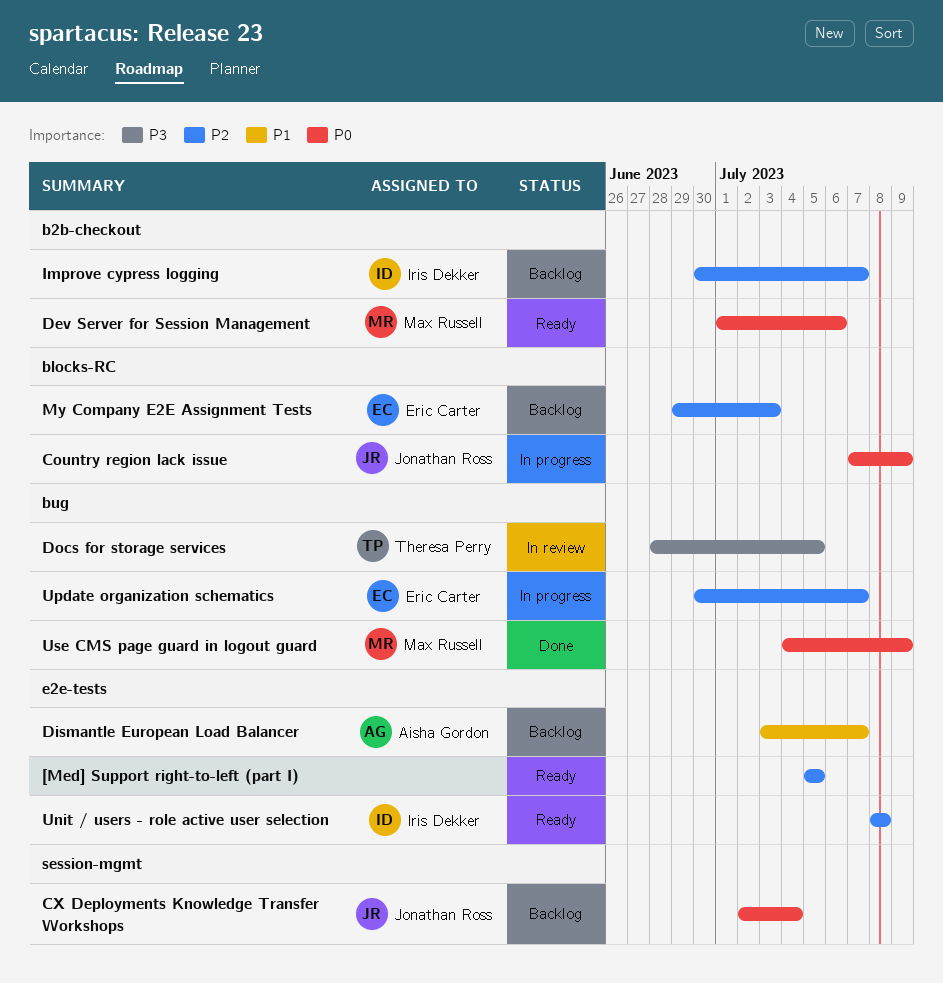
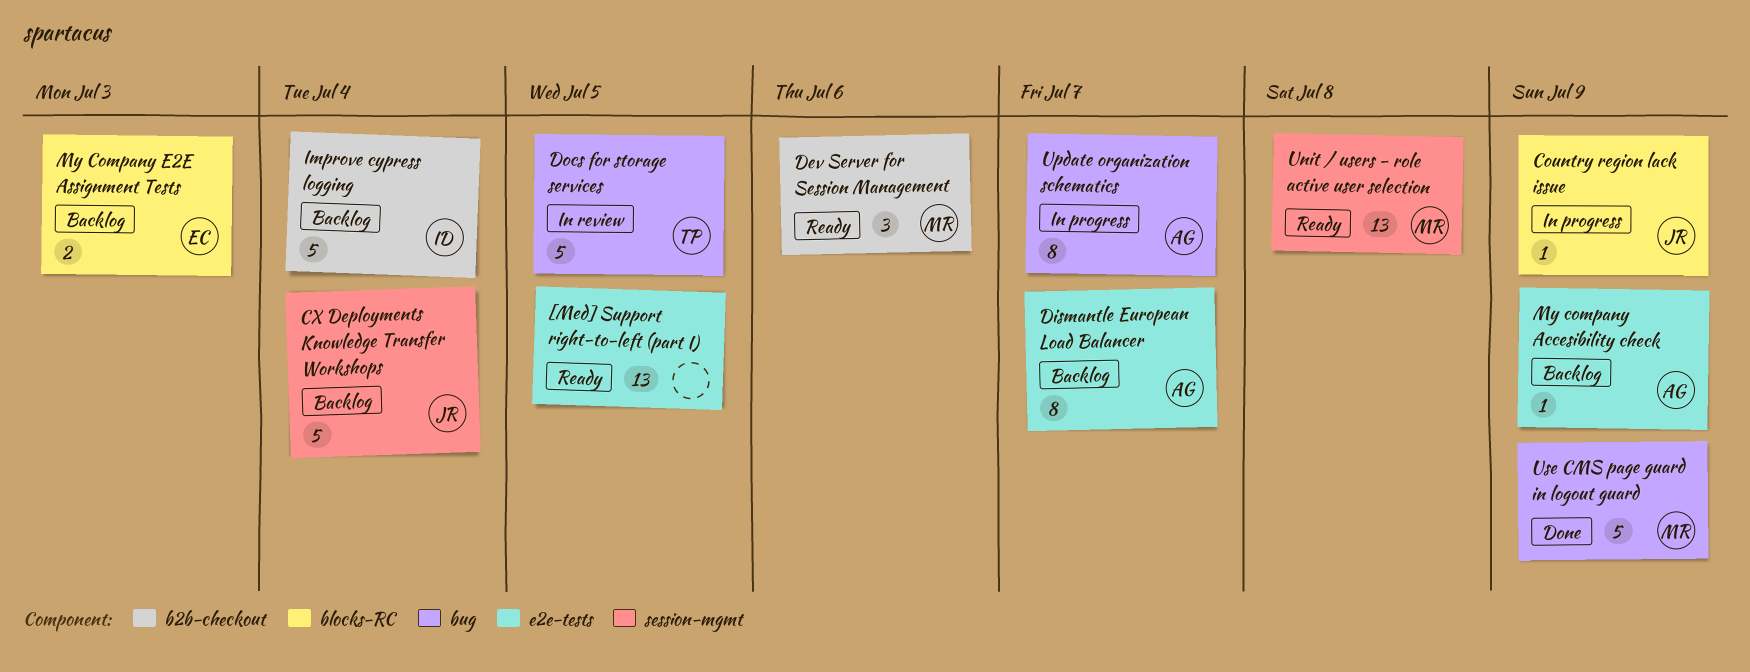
Improve cypress logging, due: Jul 7 -> Jul 4
My company Accesibility check: none -> present
Unit / users - role active user selection, owner: Iris Dekker -> Max Russell
Unit / users - role active user selection, label: e2e-tests -> session-mgmt
Update organization schematics, owner: Eric Carter -> Aisha Gordon

